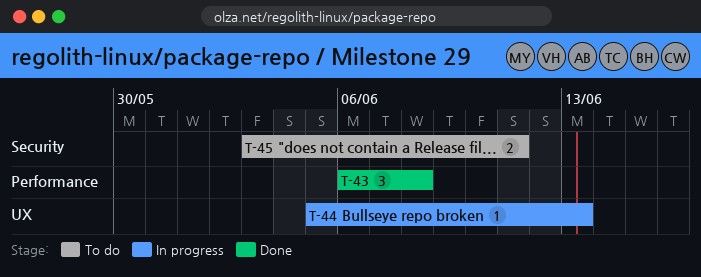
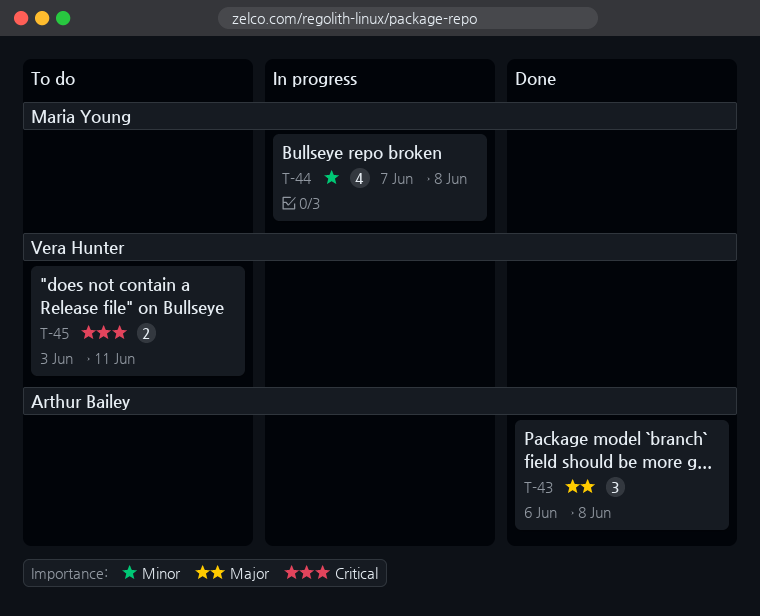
T-44, estimate: 1 -> 4
T-44, start: Jun 5 -> Jun 7
T-44, due: Jun 13 -> Jun 8

